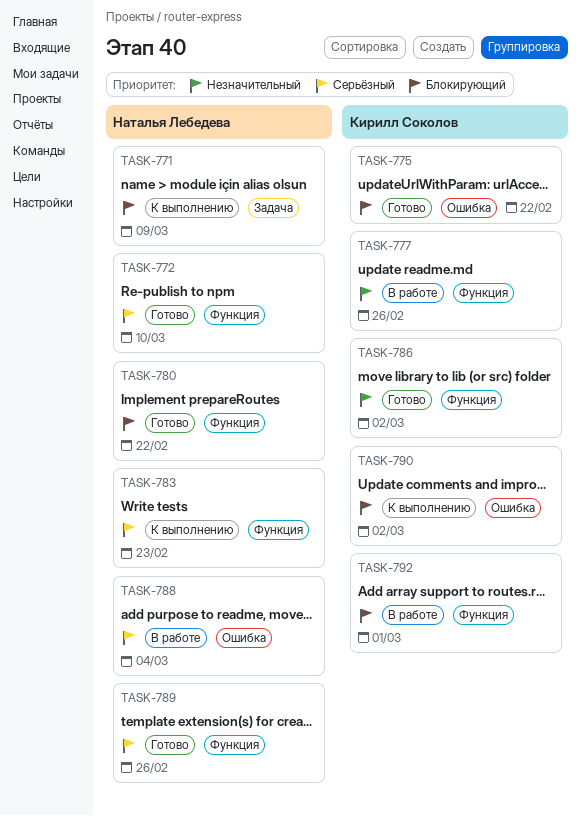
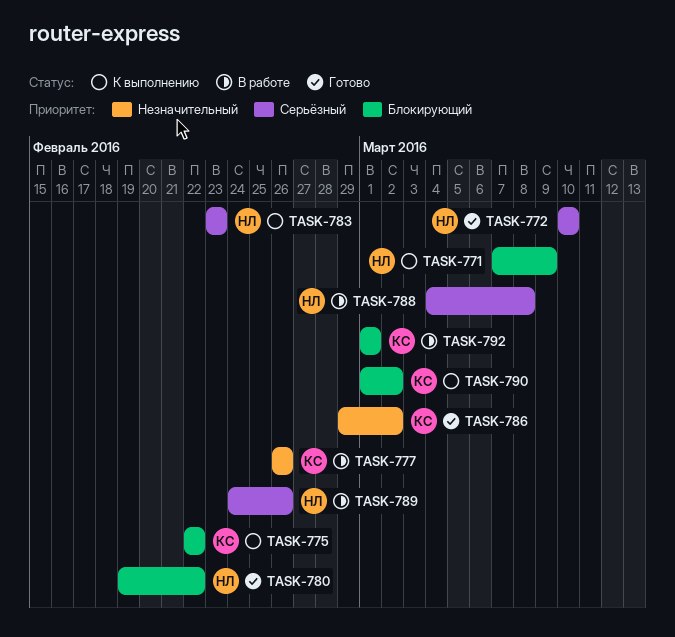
TASK-775, status: Готово -> К выполнению
TASK-788, due: Mar 4 -> Mar 8
TASK-789, status: Готово -> В работе

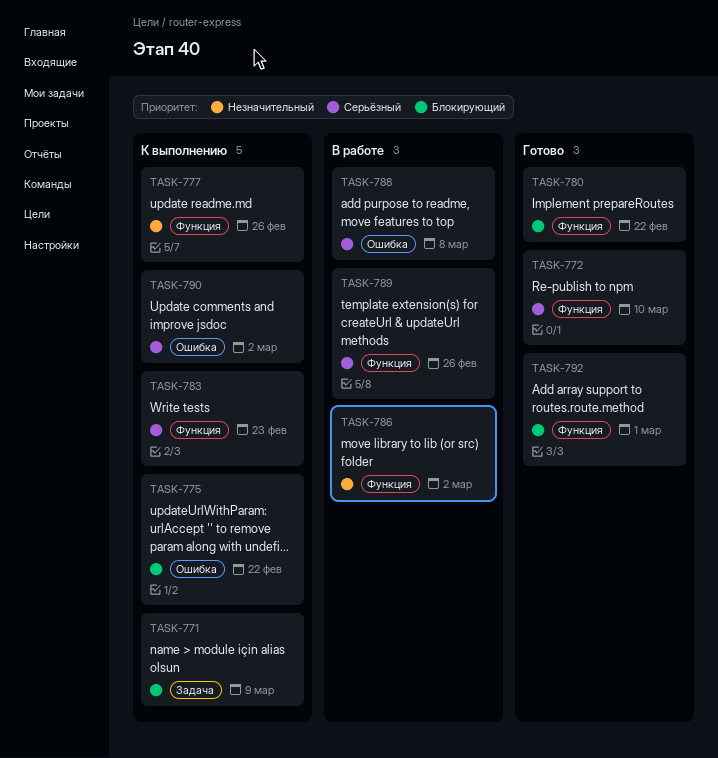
TASK-777, status: В работе -> К выполнению
TASK-786, status: Готово -> В работе
TASK-790, priority: Блокирующий -> Серьёзный
TASK-792, status: В работе -> Готово

